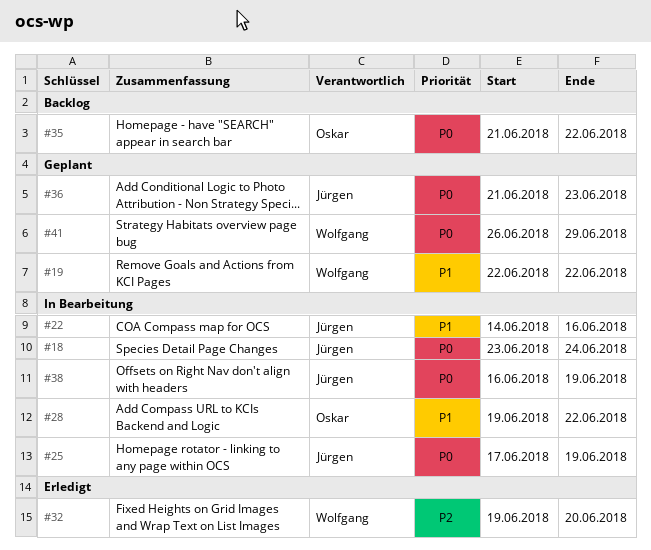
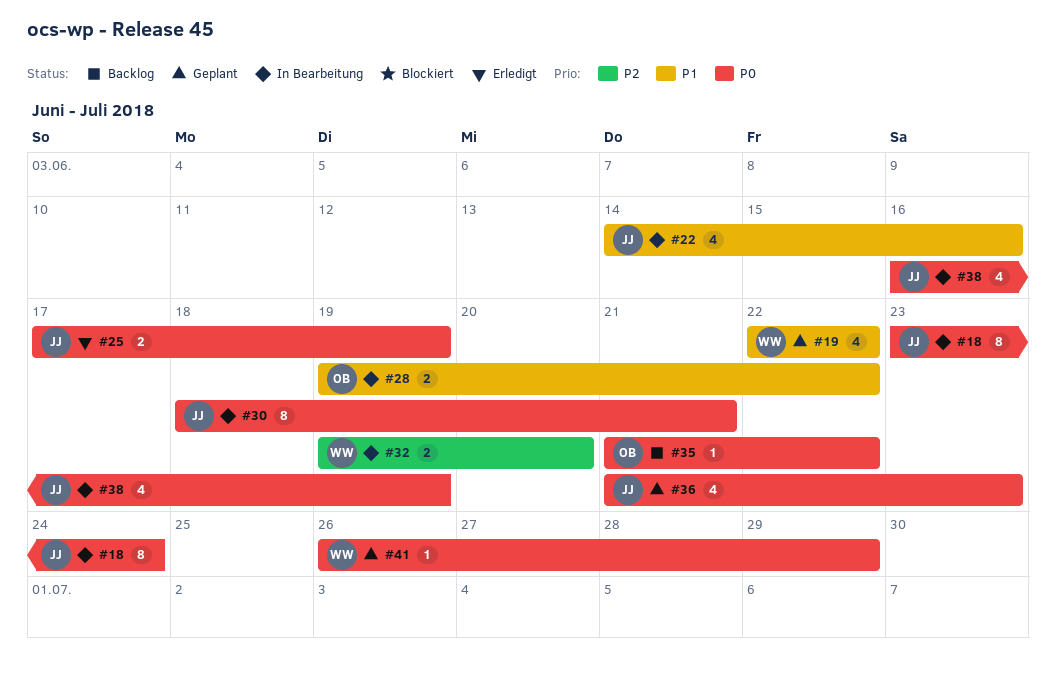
#25, status: In Bearbeitung -> Erledigt
#30: none -> present
#32, status: Erledigt -> In Bearbeitung

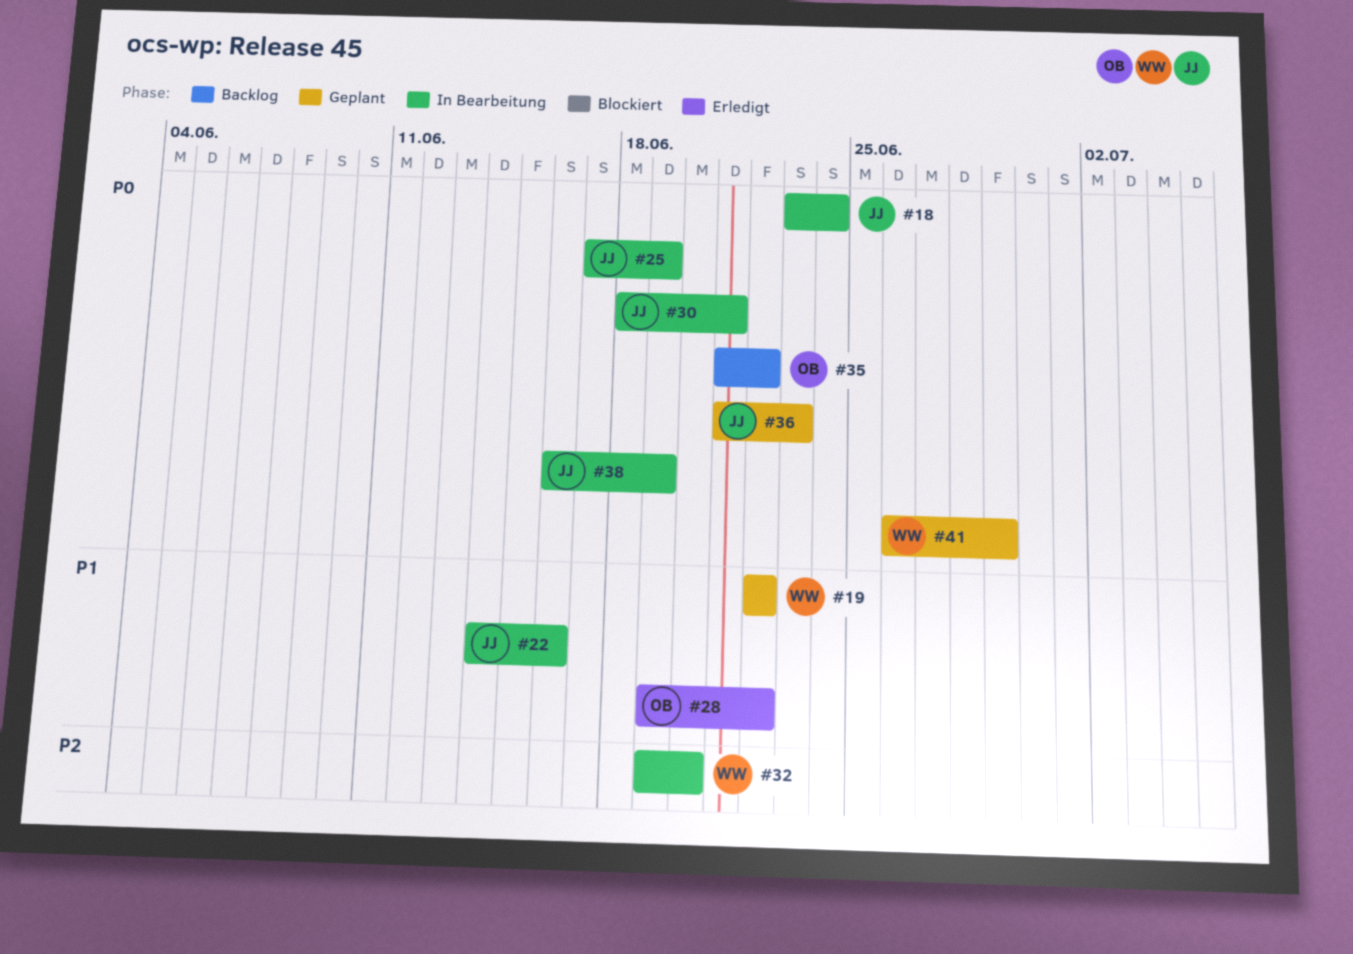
#25, status: Erledigt -> In Bearbeitung
#28, status: In Bearbeitung -> Erledigt

